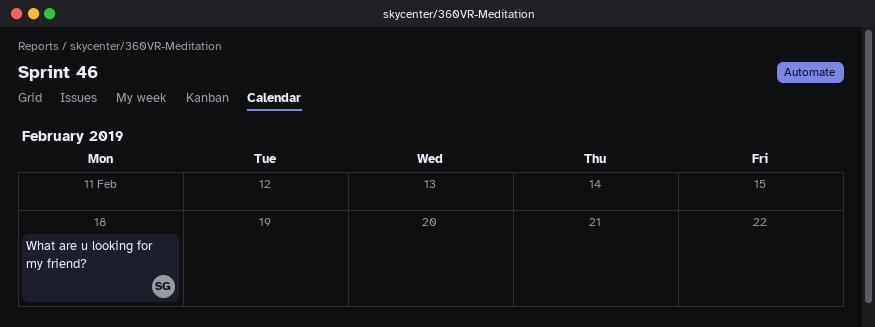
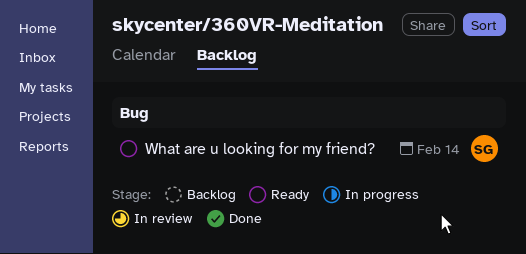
What are u looking for my friend?, due: Feb 18 -> Feb 14

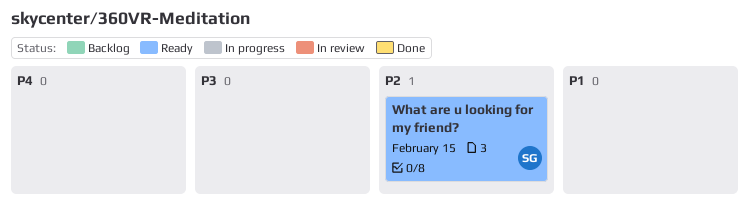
What are u looking for my friend?, due: Feb 14 -> Feb 15

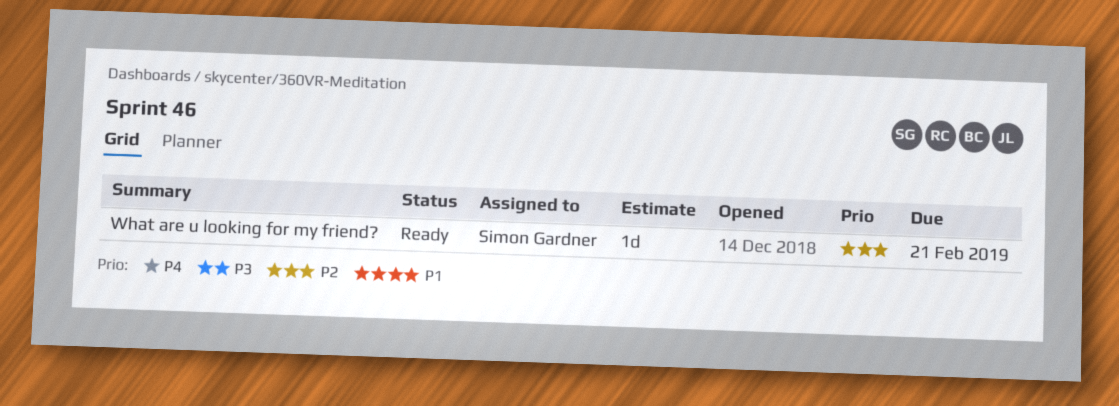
What are u looking for my friend?, due: Feb 15 -> Feb 21

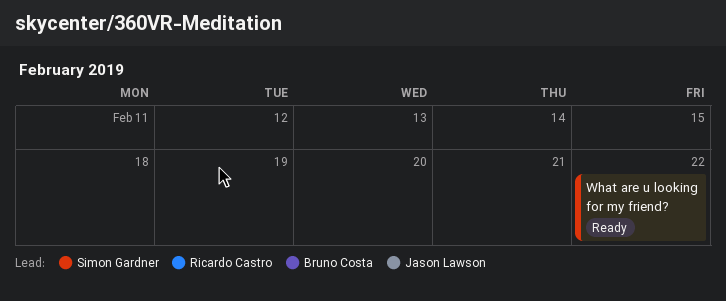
What are u looking for my friend?, due: Feb 21 -> Feb 22

